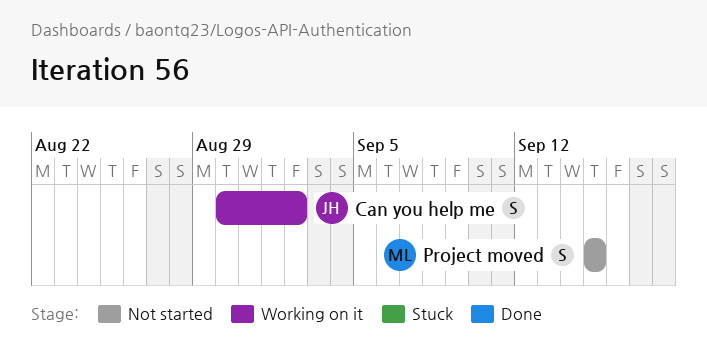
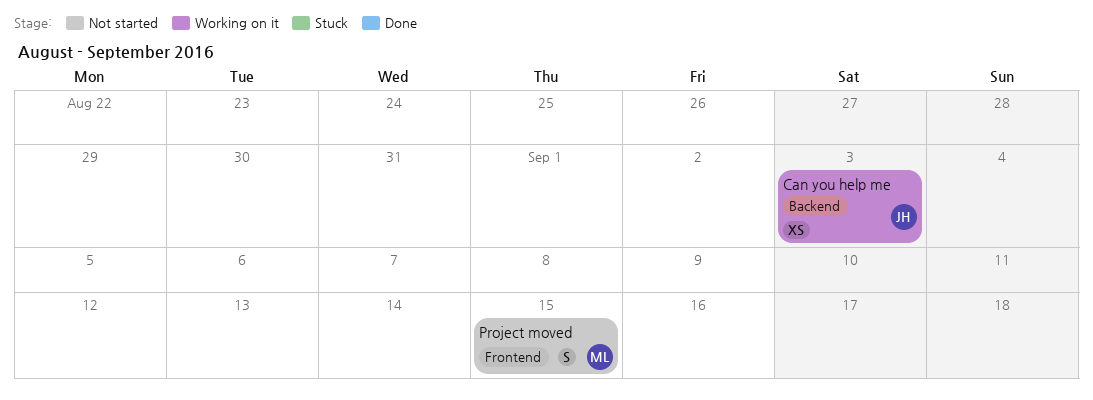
Can you help me, estimate: S -> XS
Can you help me, due: Sep 2 -> Sep 3

